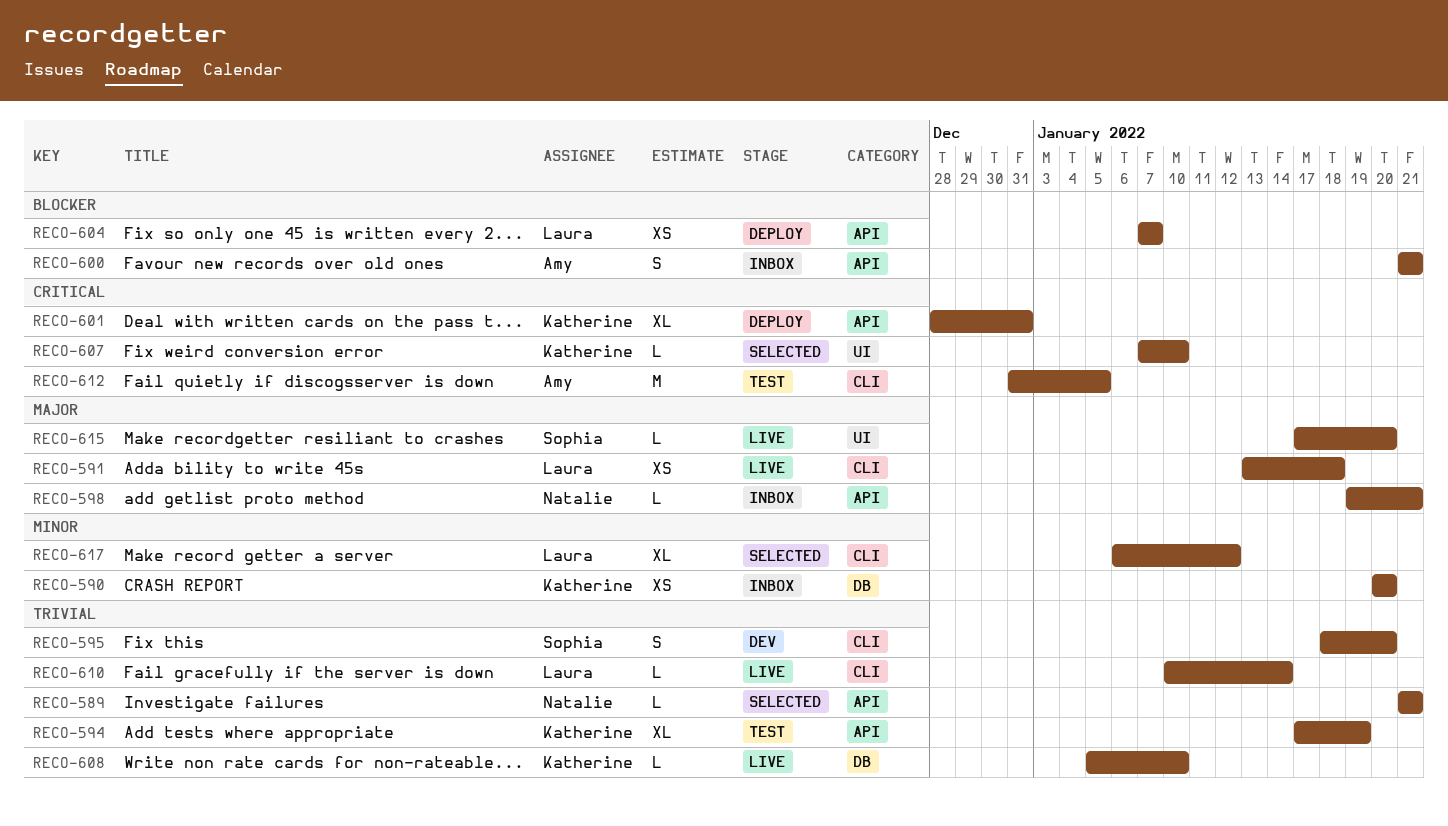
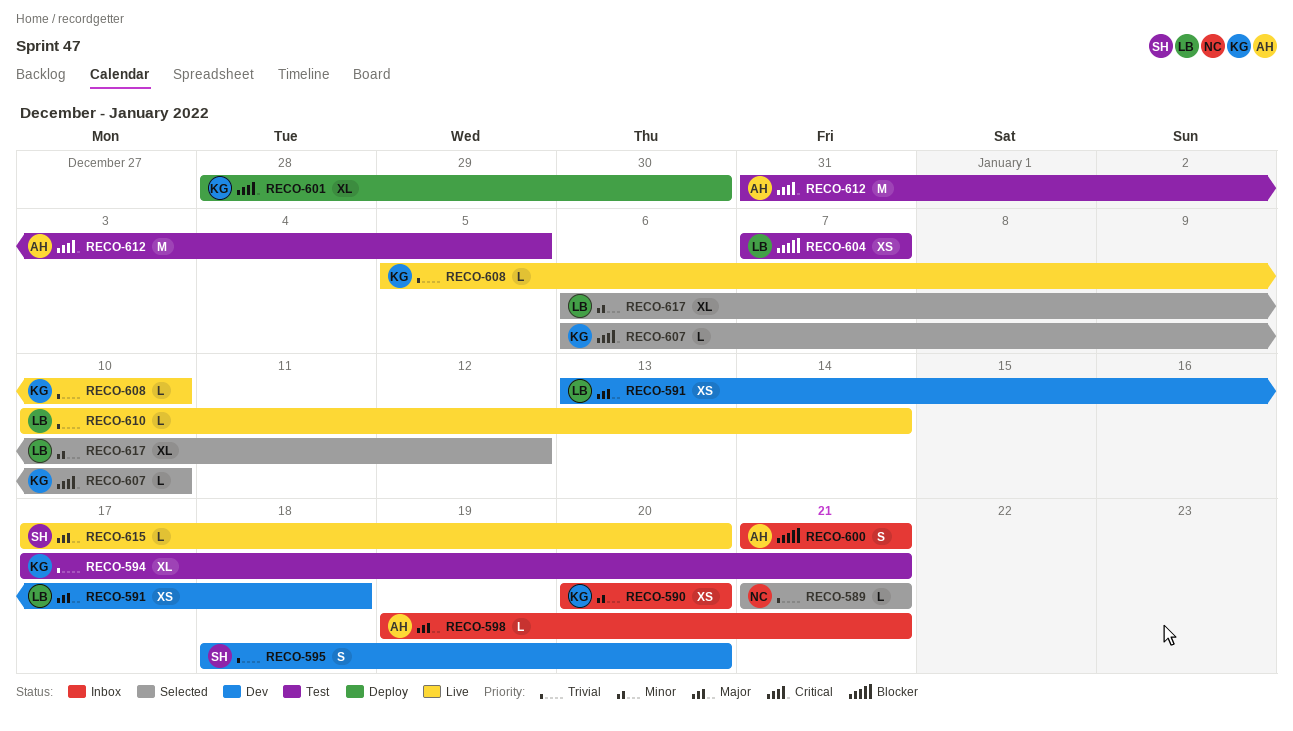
RECO-591, status: Live -> Dev
RECO-594, due: Jan 19 -> Jan 21
RECO-598, owner: Natalie -> Amy
RECO-601, due: Dec 31 -> Dec 30
RECO-604, status: Deploy -> Test
RECO-607, start: Jan 7 -> Jan 6

